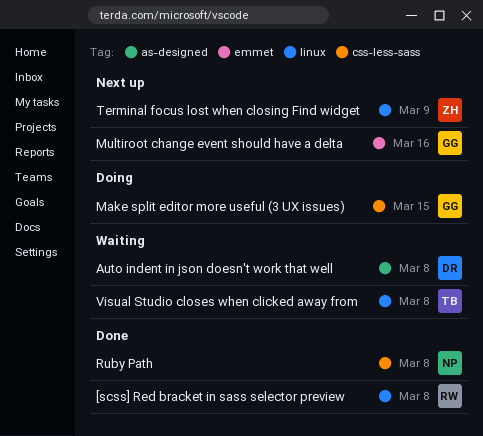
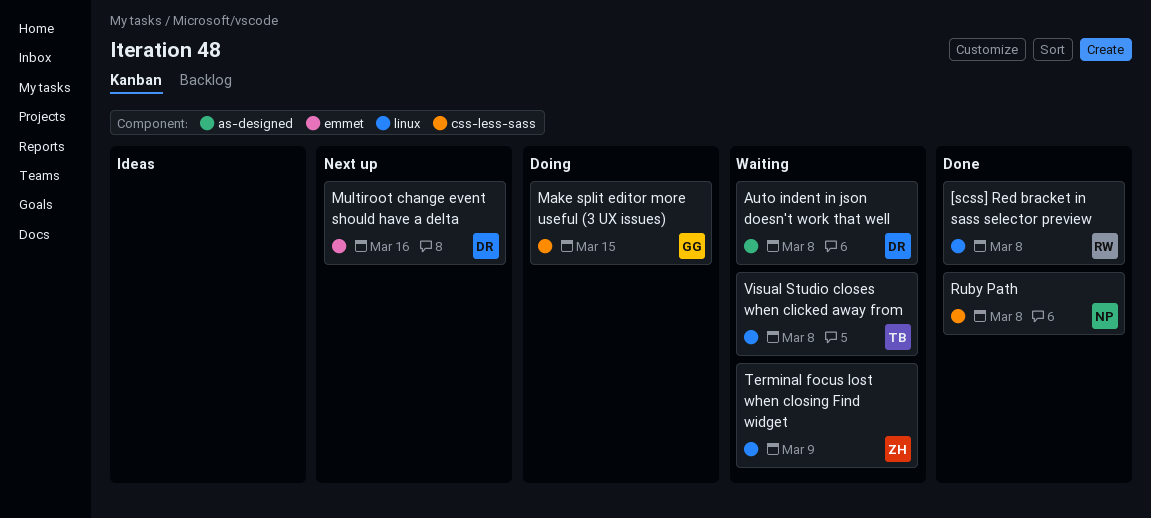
Multiroot change event should have a delta, owner: GG -> DR
Terminal focus lost when closing Find widget, status: Next up -> Waiting

